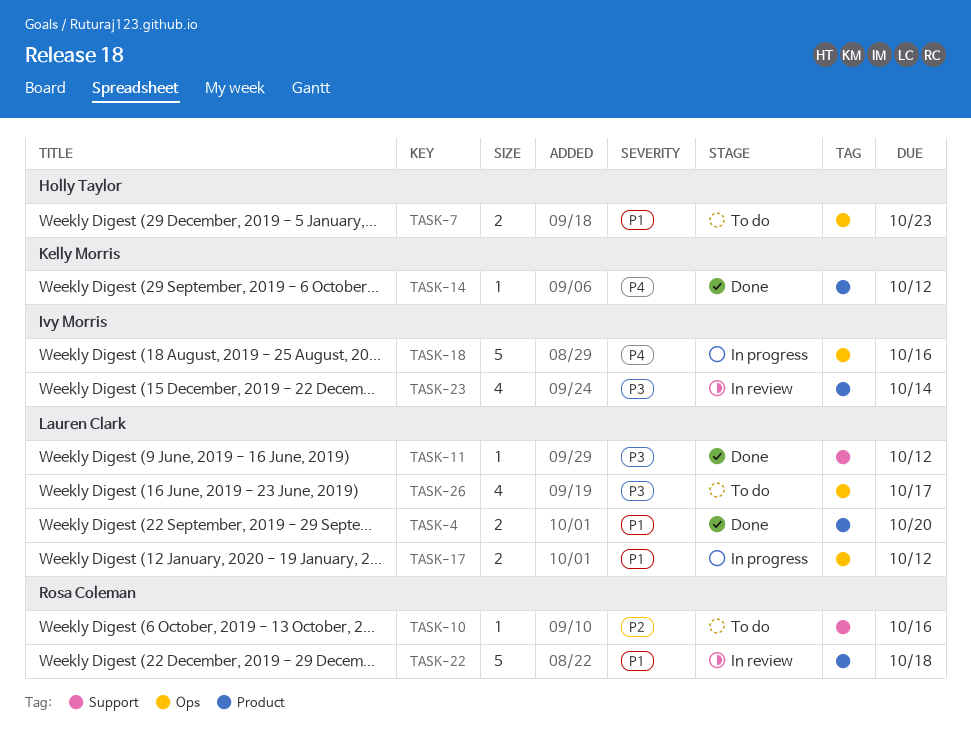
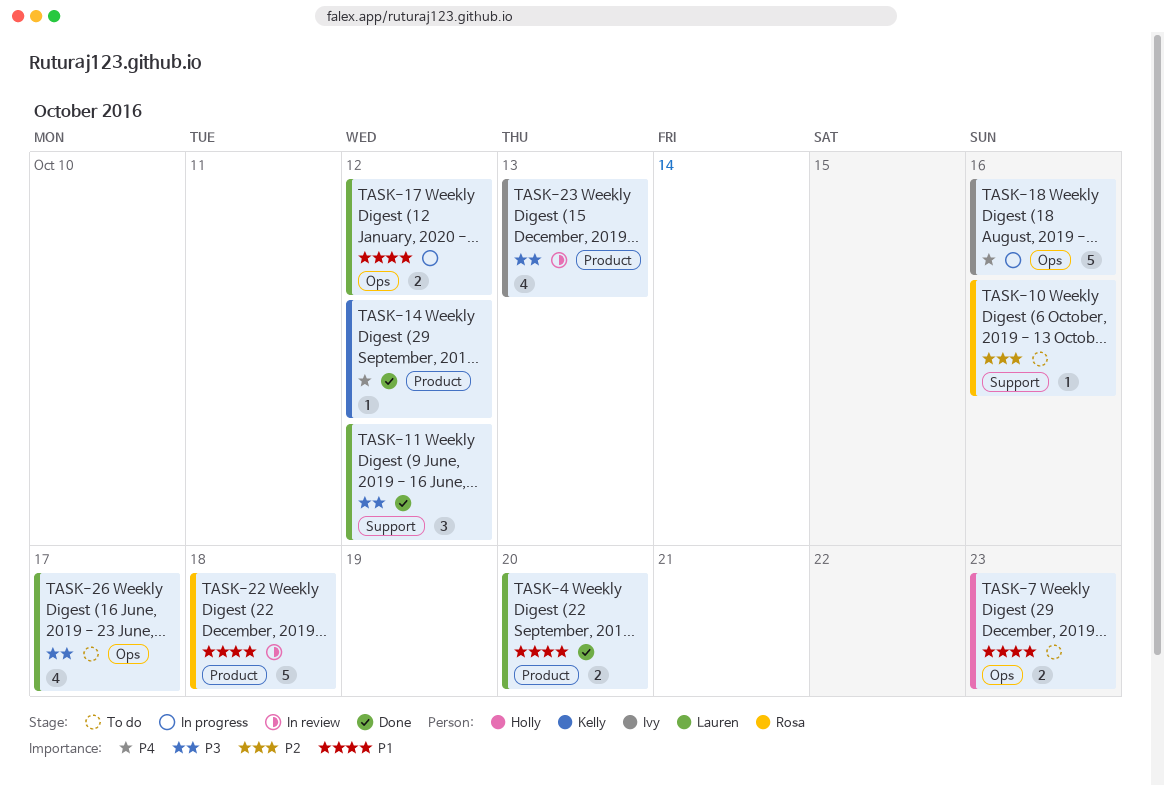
TASK-11, estimate: 1 -> 3
TASK-23, due: Oct 14 -> Oct 13

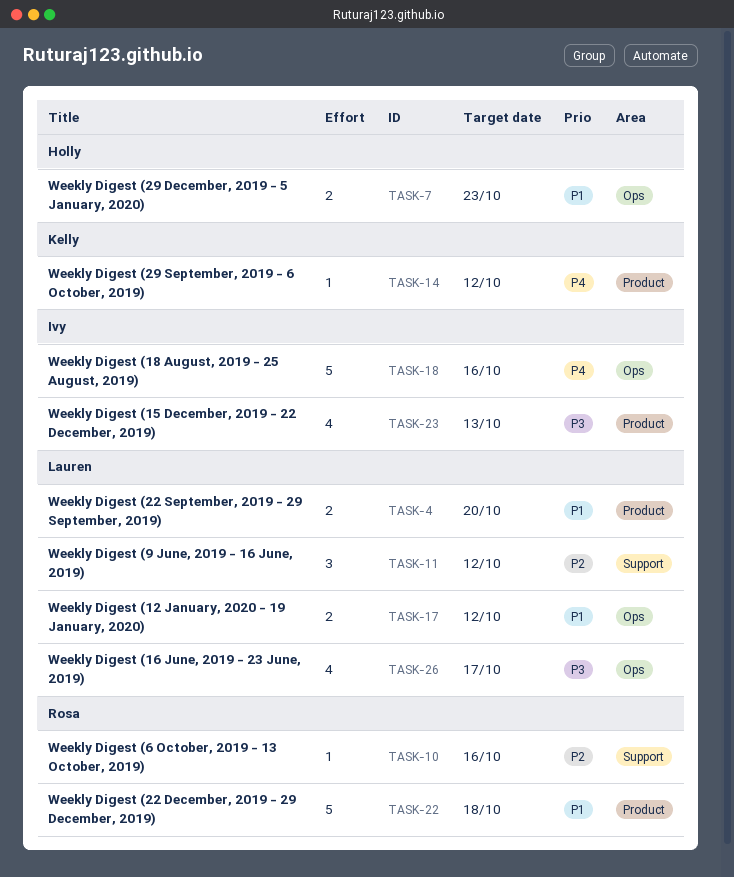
TASK-11, priority: P3 -> P2

